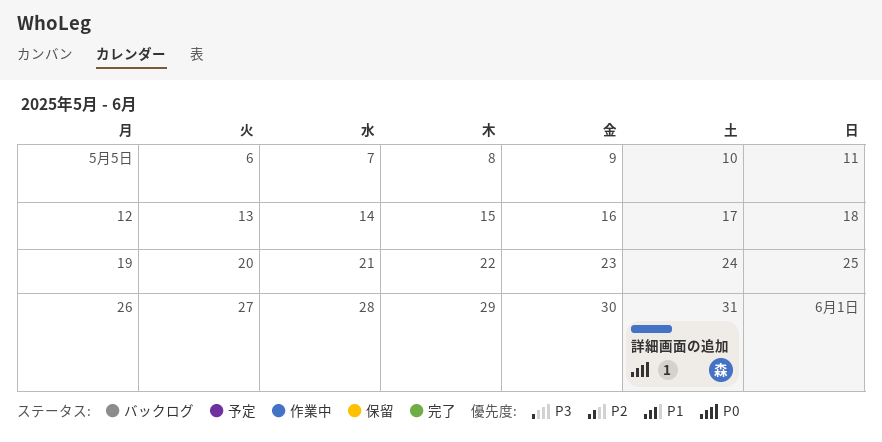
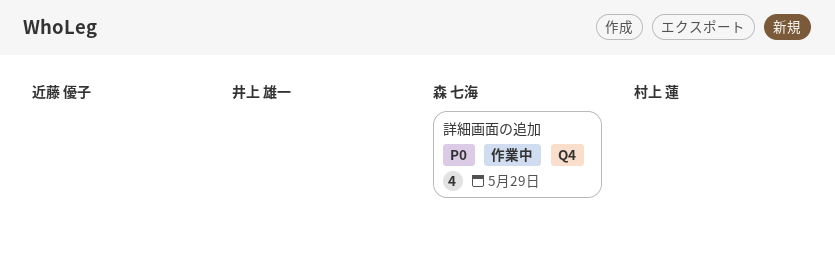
詳細画面の追加, estimate: 1 -> 4
詳細画面の追加, due: May 31 -> May 29

